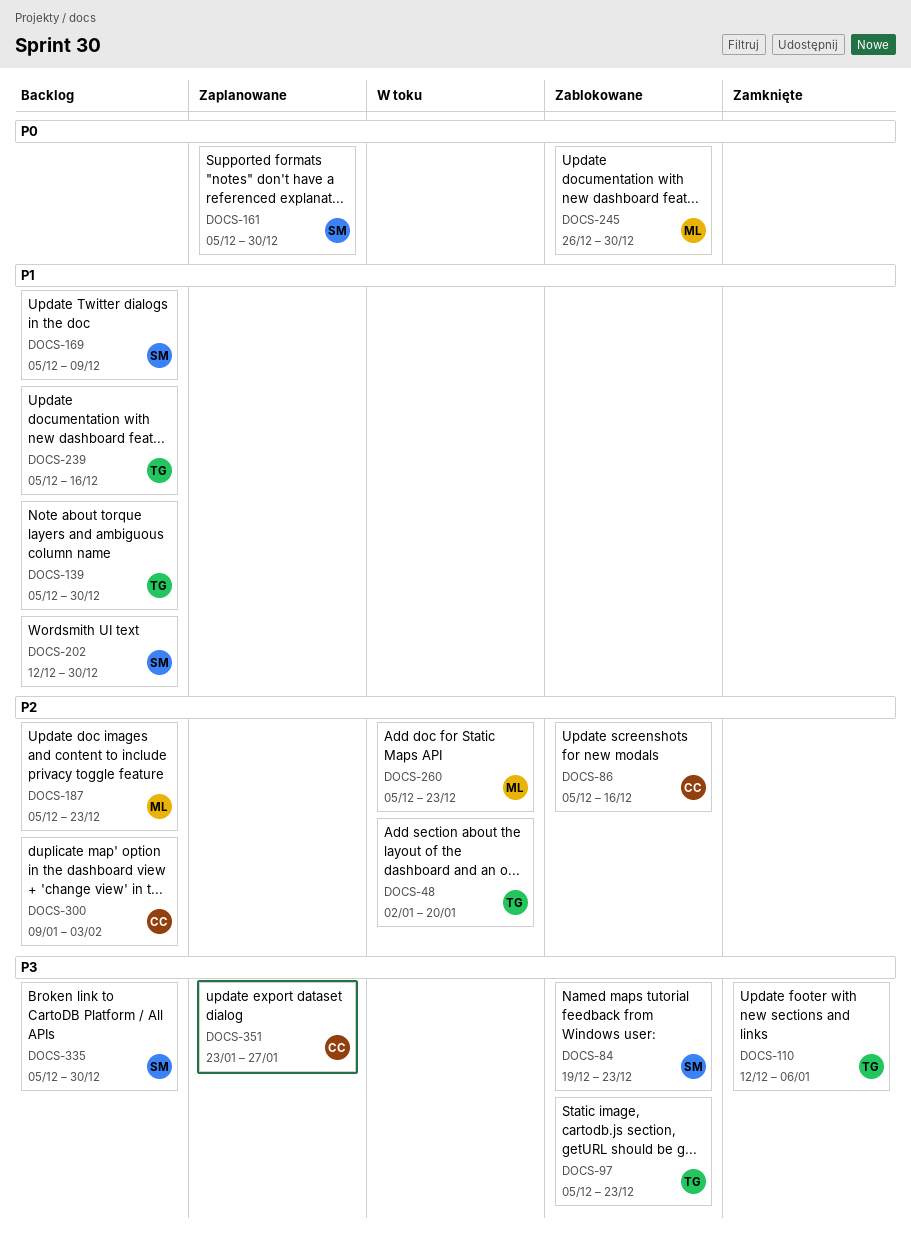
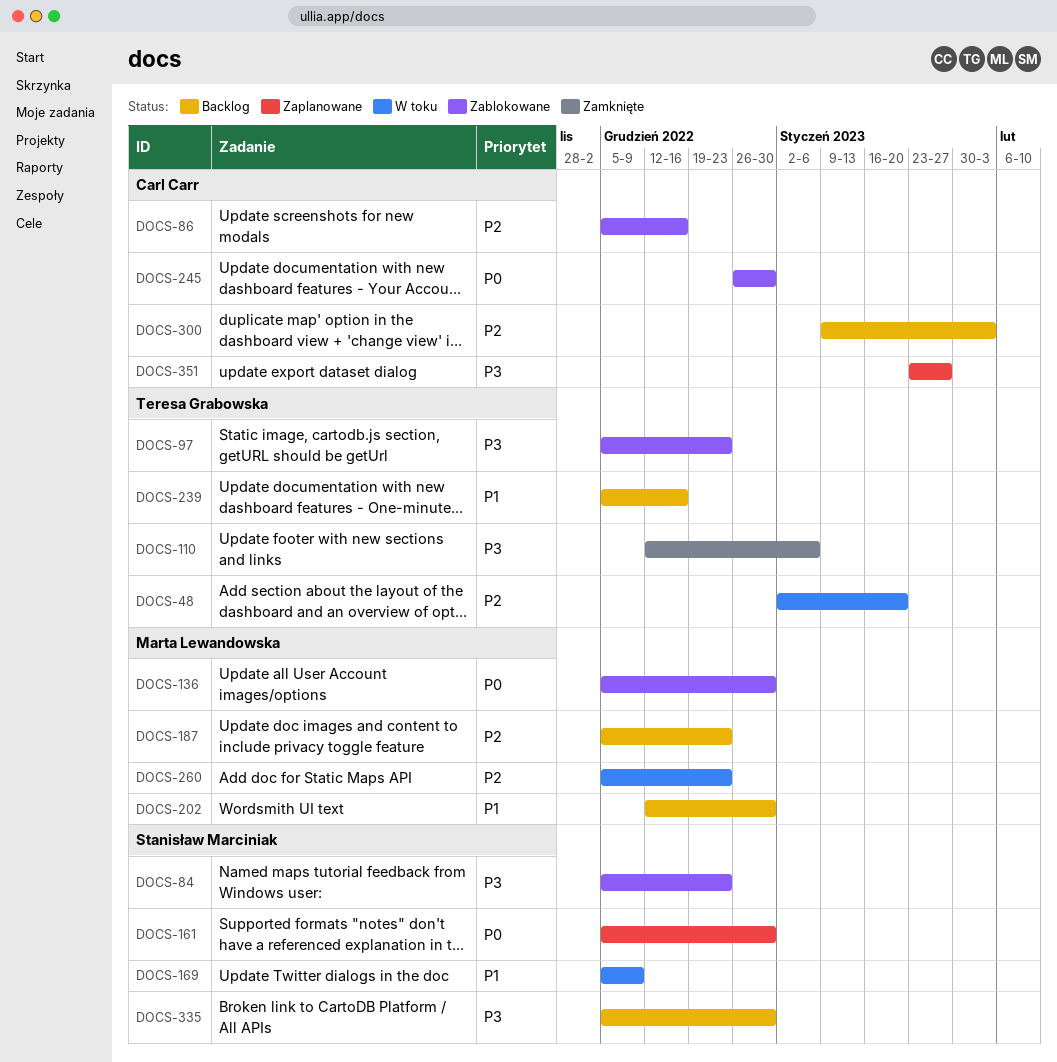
DOCS-84, start: Dec 19 -> Dec 5
DOCS-136: none -> present
DOCS-139: present -> none
DOCS-169, status: Backlog -> W toku
DOCS-202, owner: Stanisław Marciniak -> Marta Lewandowska
DOCS-245, owner: Marta Lewandowska -> Carl Carr

